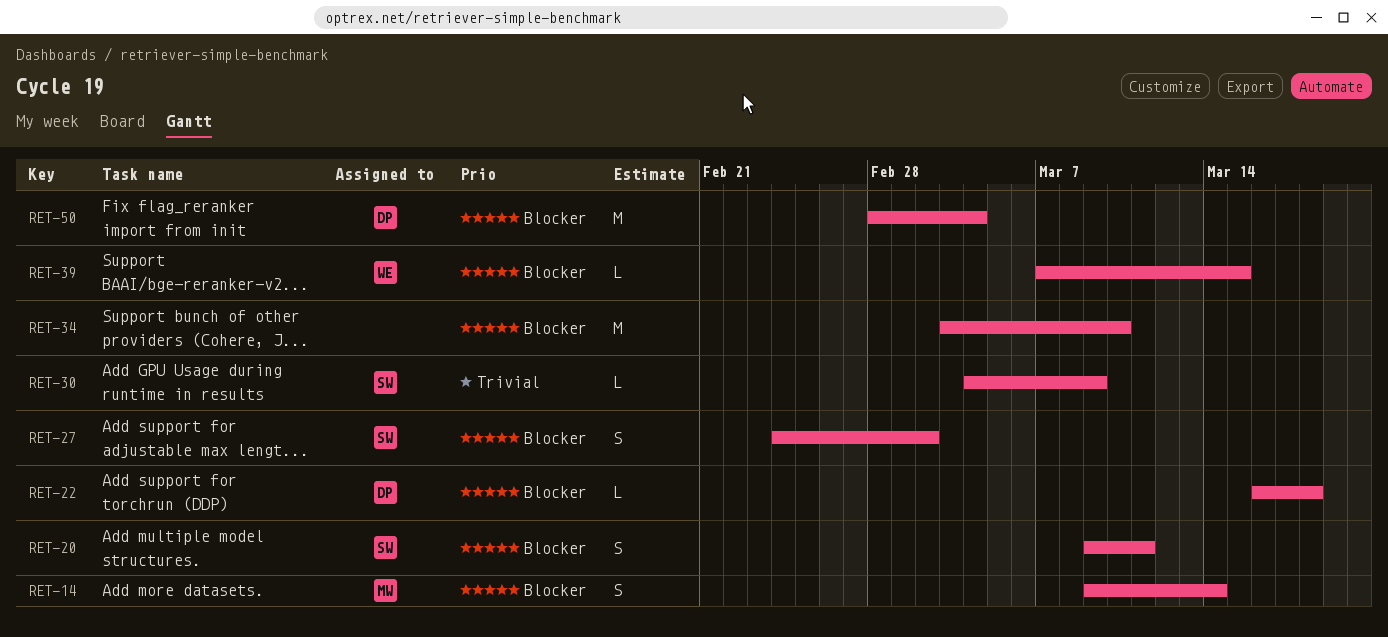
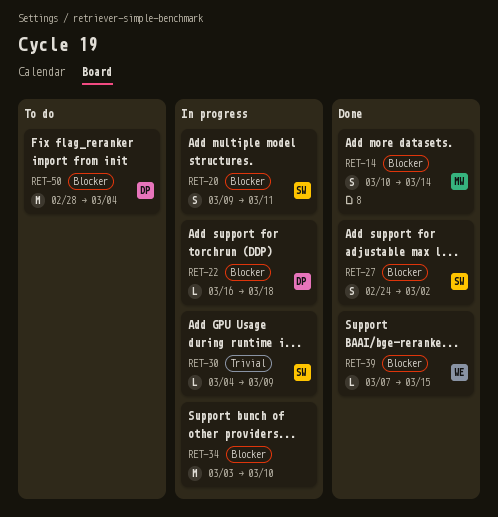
RET-14, start: Mar 9 -> Mar 10

